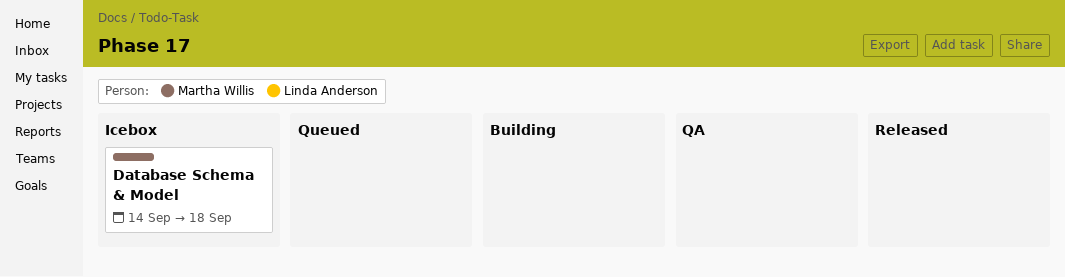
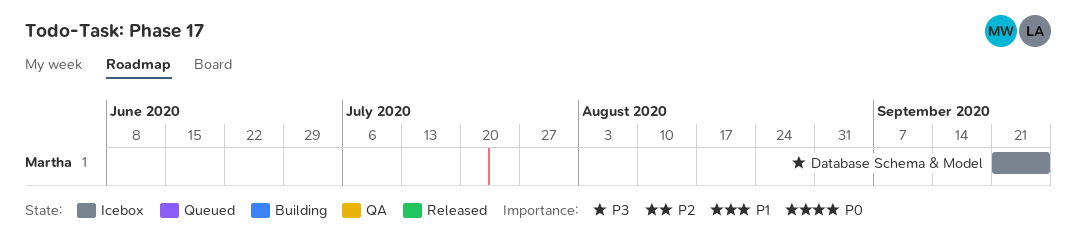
Database Schema & Model, start: Sep 14 -> Sep 21
Database Schema & Model, due: Sep 18 -> Sep 25

